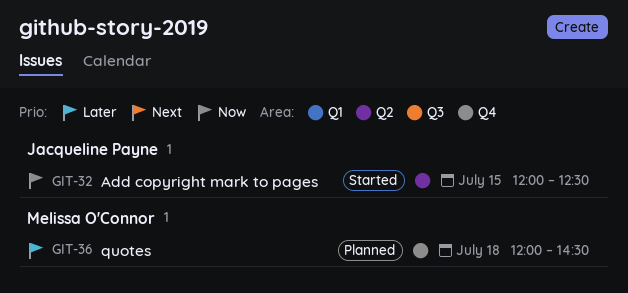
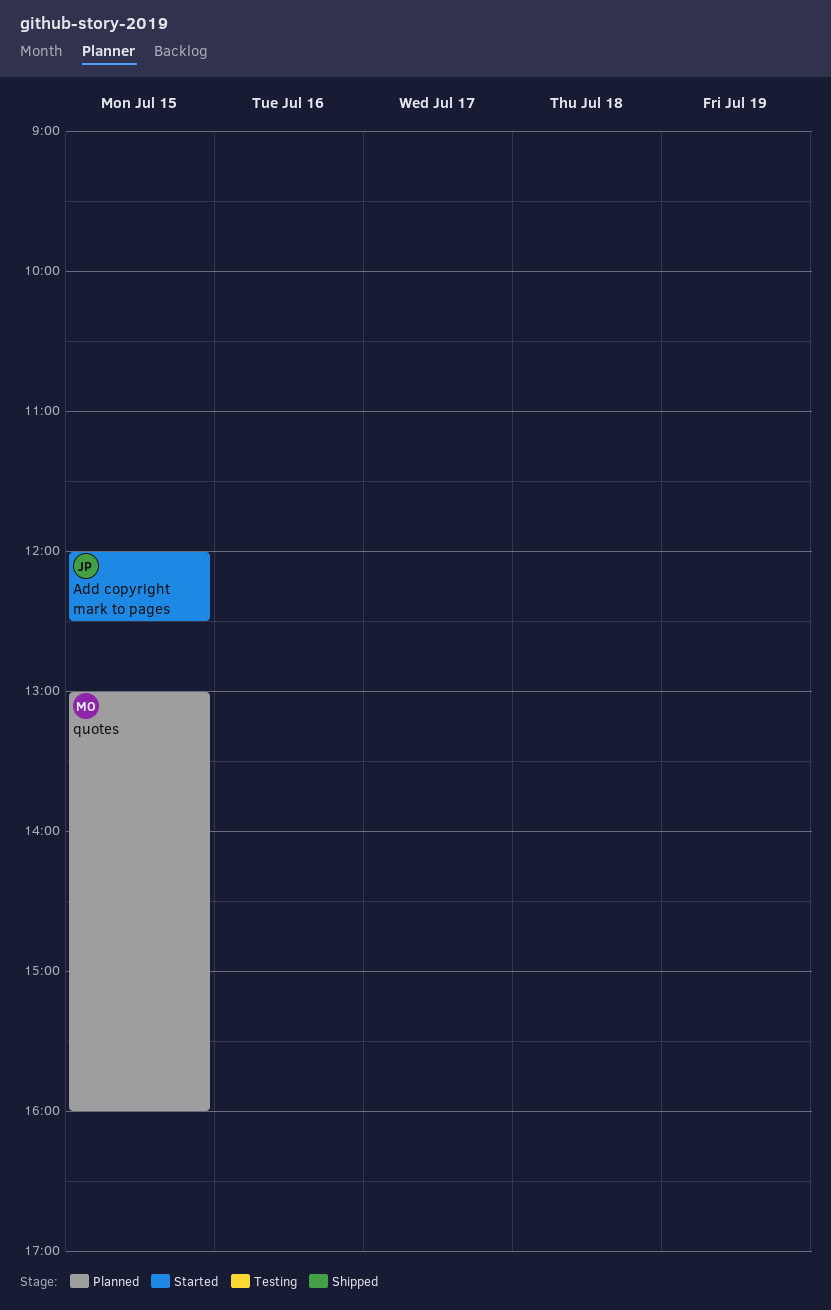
quotes, day: Jul 18 -> Jul 15
quotes, begins: 12:00 -> 13:00
quotes, ends: 14:30 -> 16:00

